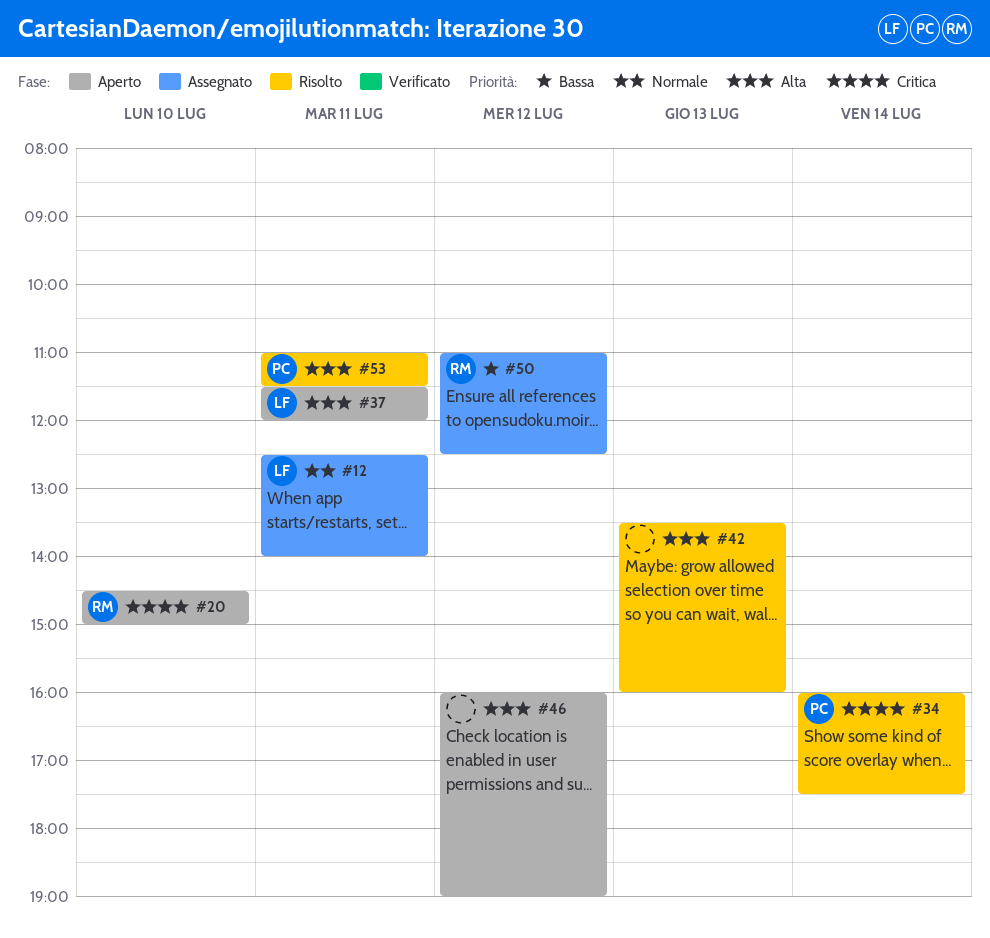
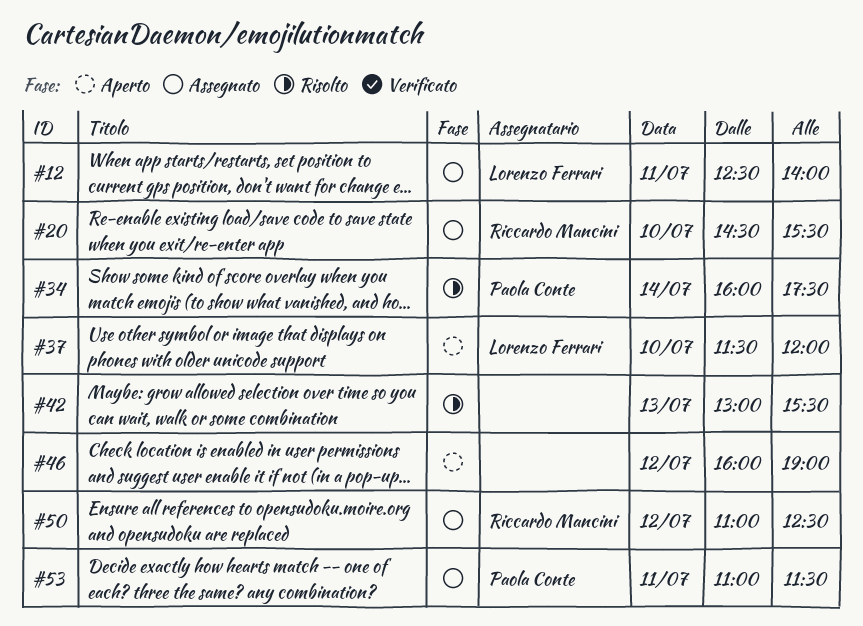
#20, status: Aperto -> Assegnato
#20, ends: 15:00 -> 15:30
#37, day: Jul 11 -> Jul 10
#42, begins: 13:30 -> 13:00
#42, ends: 16:00 -> 15:30
#53, status: Risolto -> Assegnato

